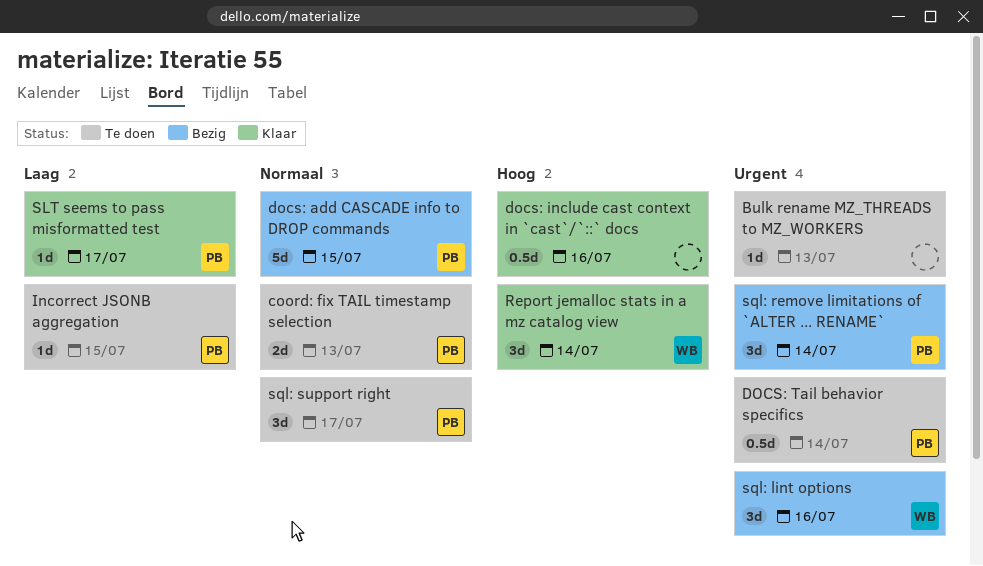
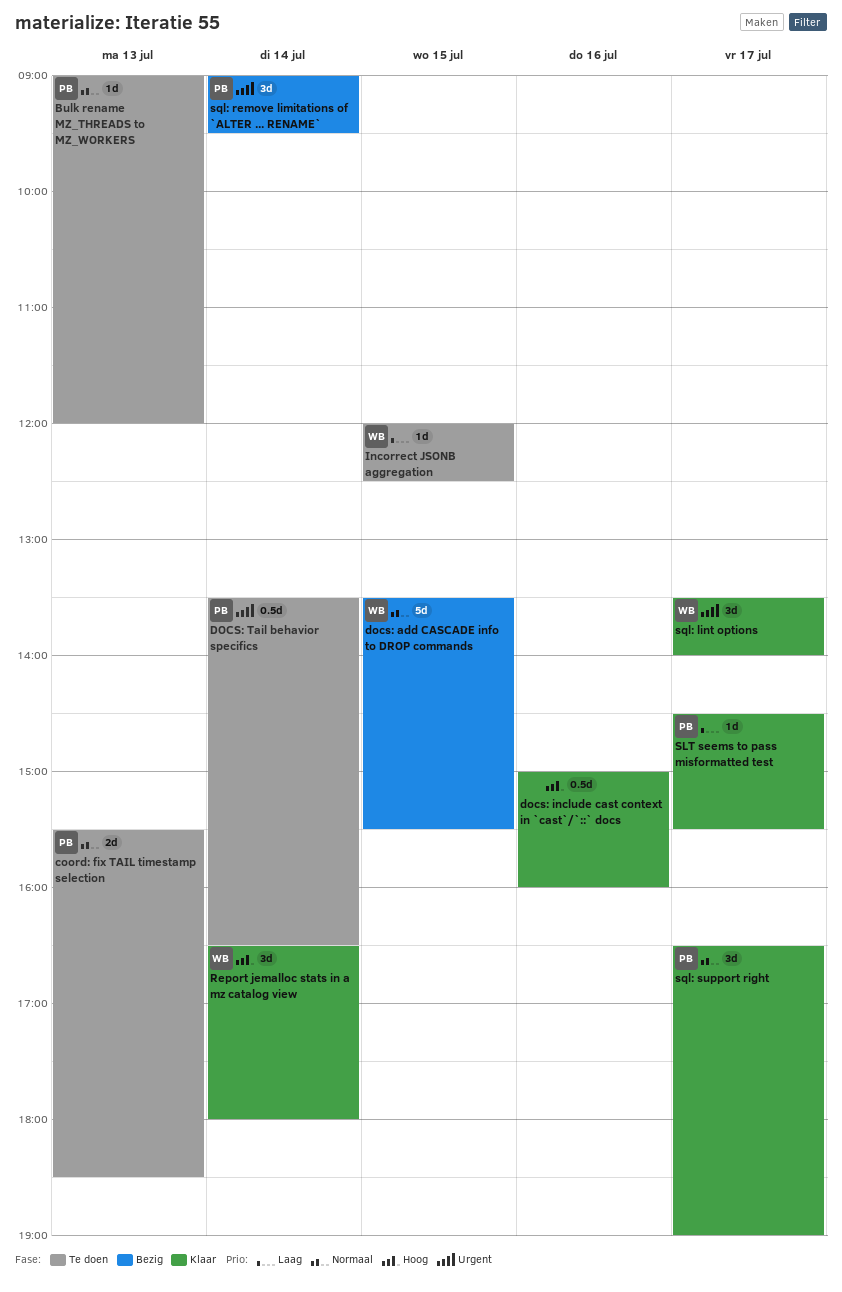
Bulk rename MZ_THREADS to MZ_WORKERS, owner: none -> PB
Bulk rename MZ_THREADS to MZ_WORKERS, priority: Urgent -> Normaal
docs: add CASCADE info to DROP commands, owner: PB -> WB
Incorrect JSONB aggregation, owner: PB -> WB
sql: lint options, status: Bezig -> Klaar
sql: lint options, day: Jul 16 -> Jul 17
sql: support right, status: Te doen -> Klaar

